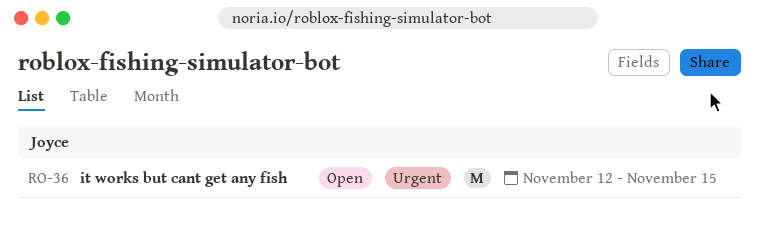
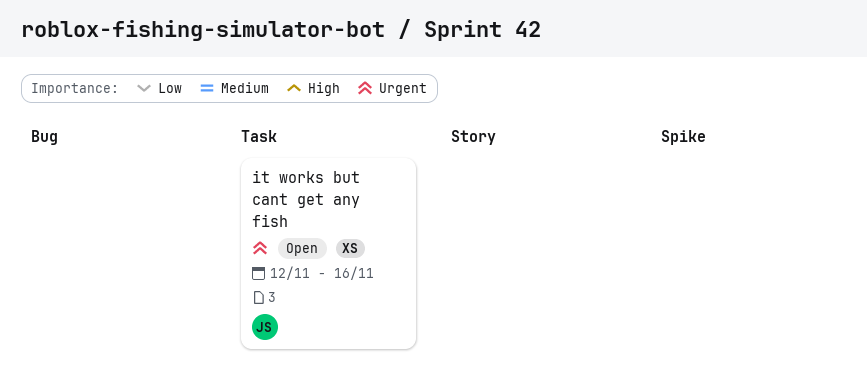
it works but cant get any fish, estimate: M -> XS
it works but cant get any fish, due: Nov 15 -> Nov 16

